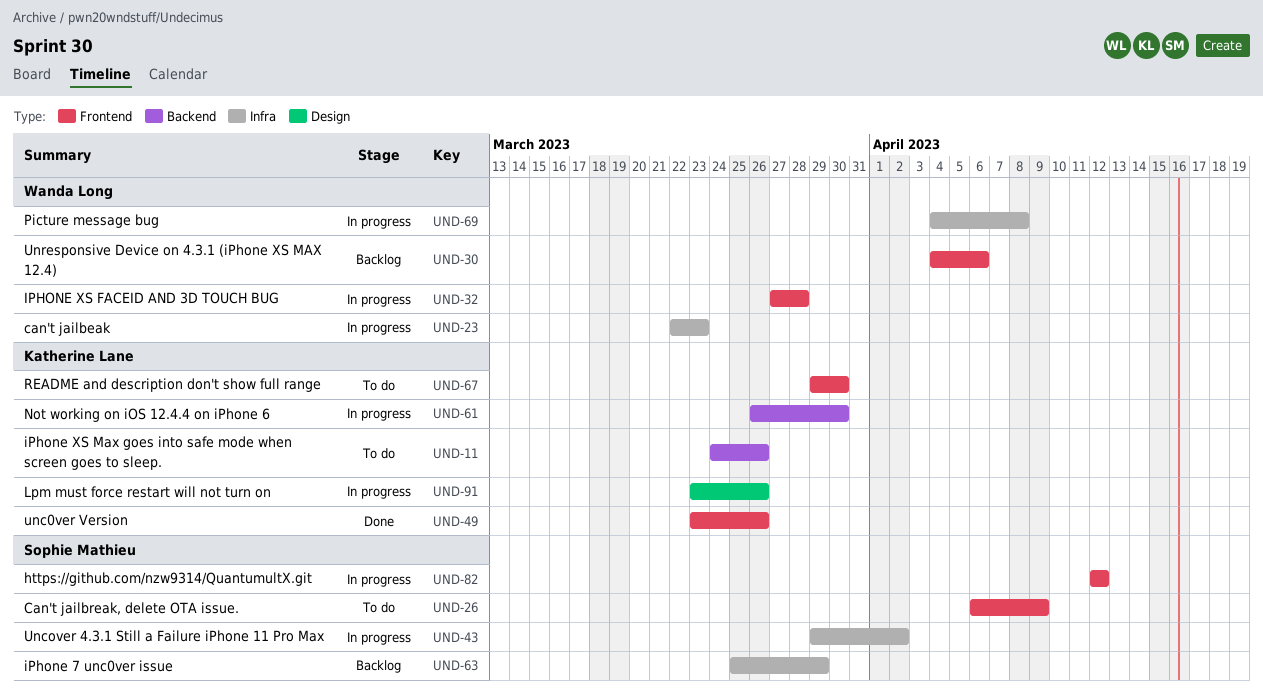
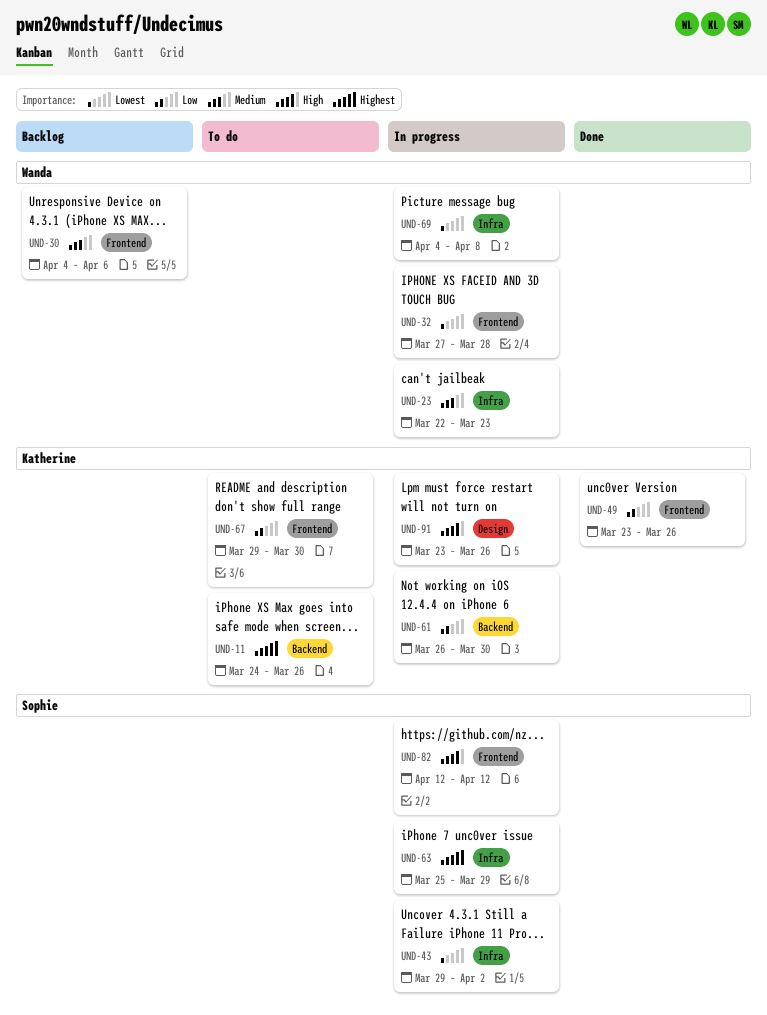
UND-26: present -> none
UND-63, status: Backlog -> In progress

